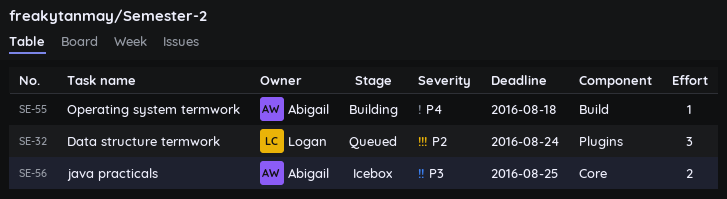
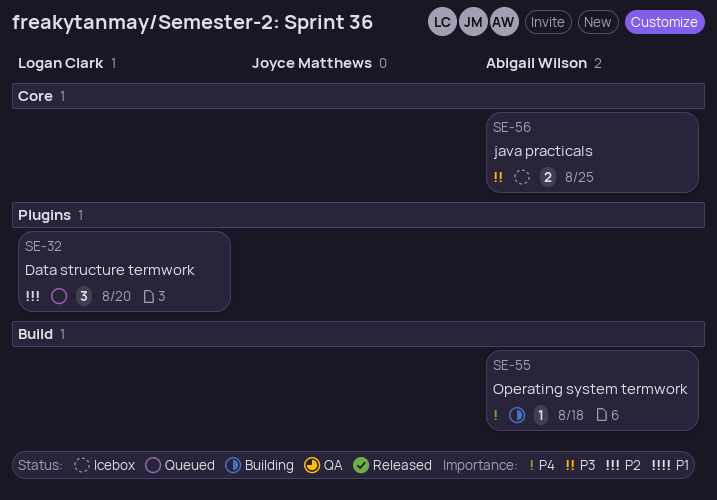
SE-32, due: Aug 24 -> Aug 20

